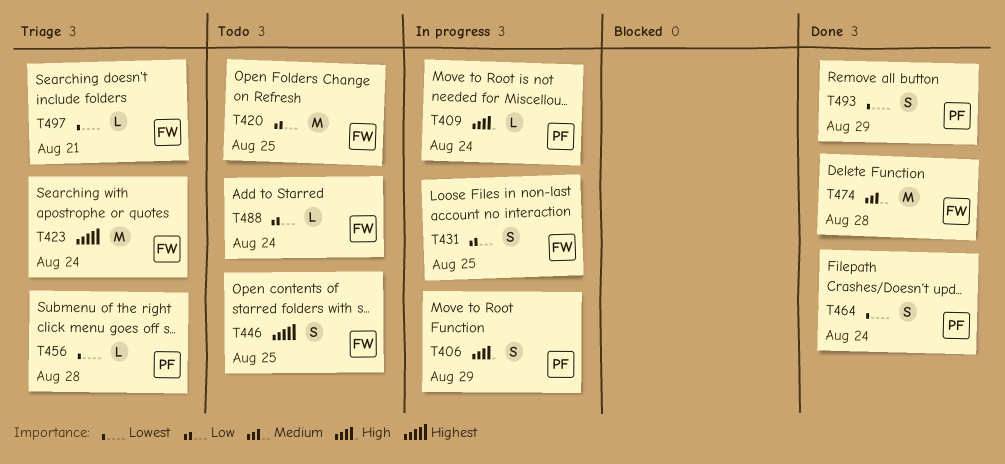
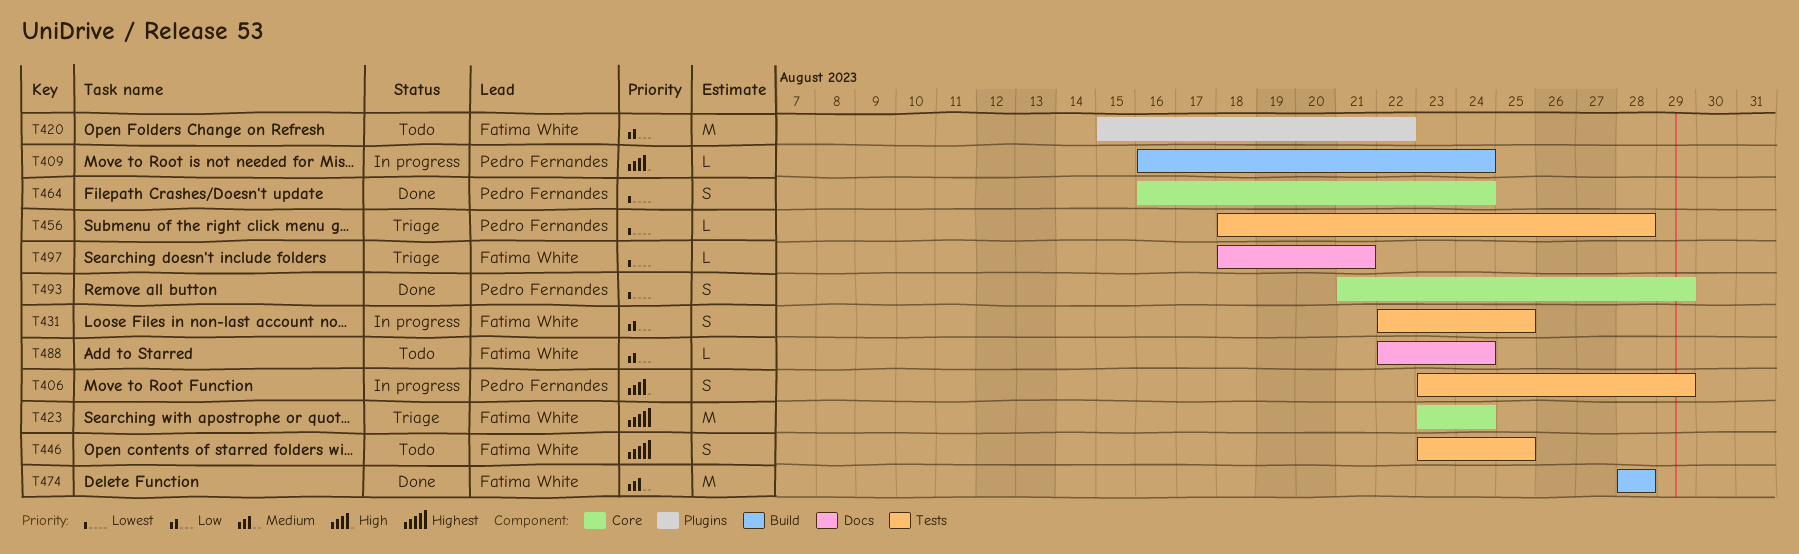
T420, due: Aug 25 -> Aug 22

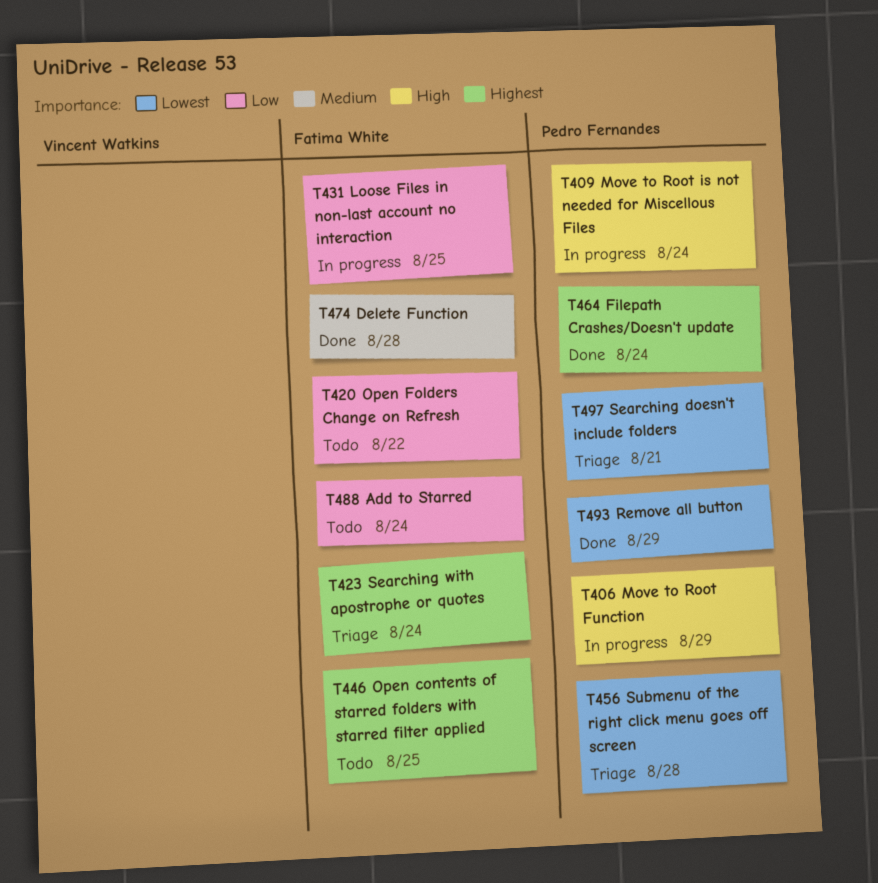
T464, priority: Lowest -> Highest
T497, owner: Fatima White -> Pedro Fernandes

